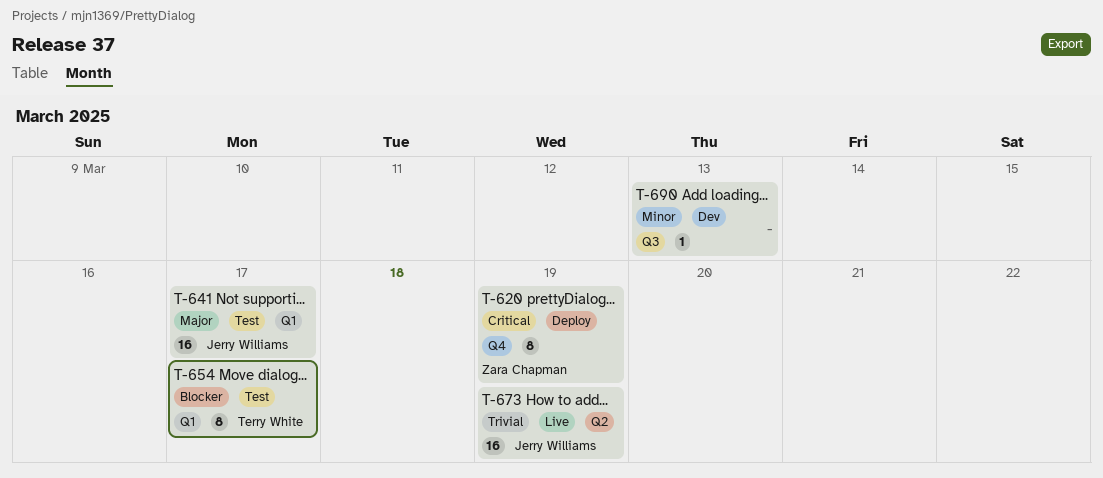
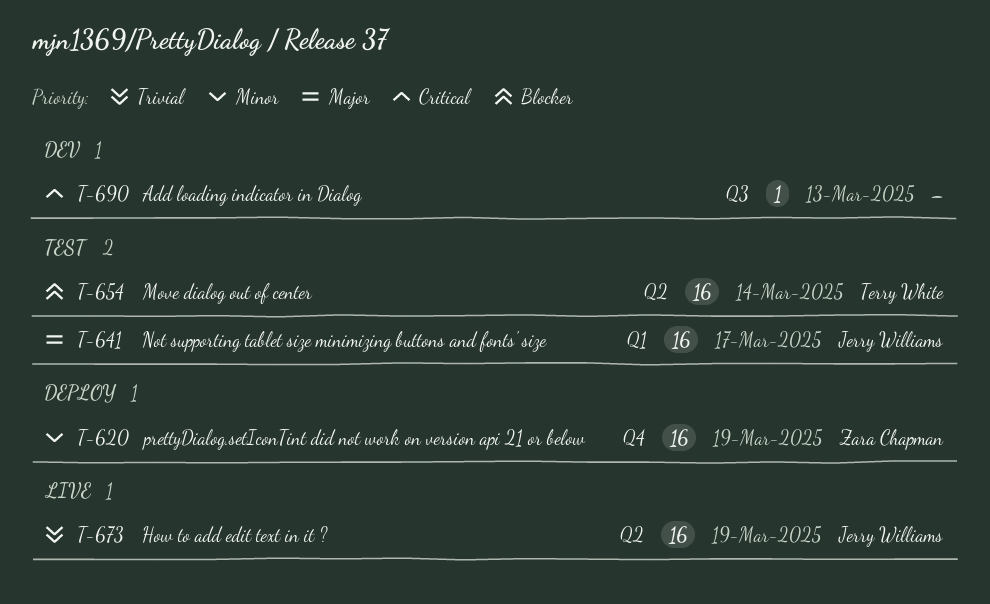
T-620, priority: Critical -> Minor
T-620, estimate: 8 -> 16
T-654, label: Q1 -> Q2
T-654, estimate: 8 -> 16
T-654, due: Mar 17 -> Mar 14
T-690, priority: Minor -> Critical

